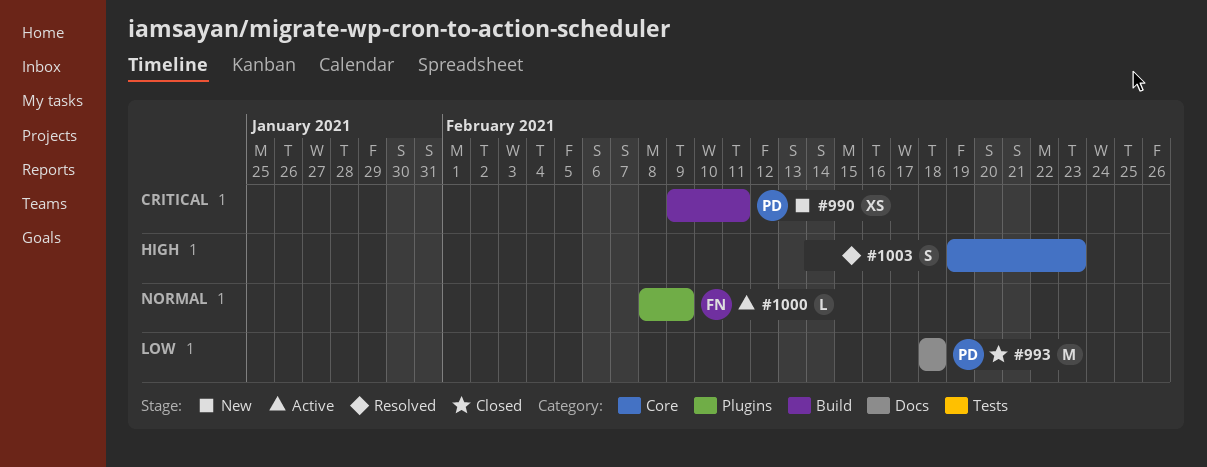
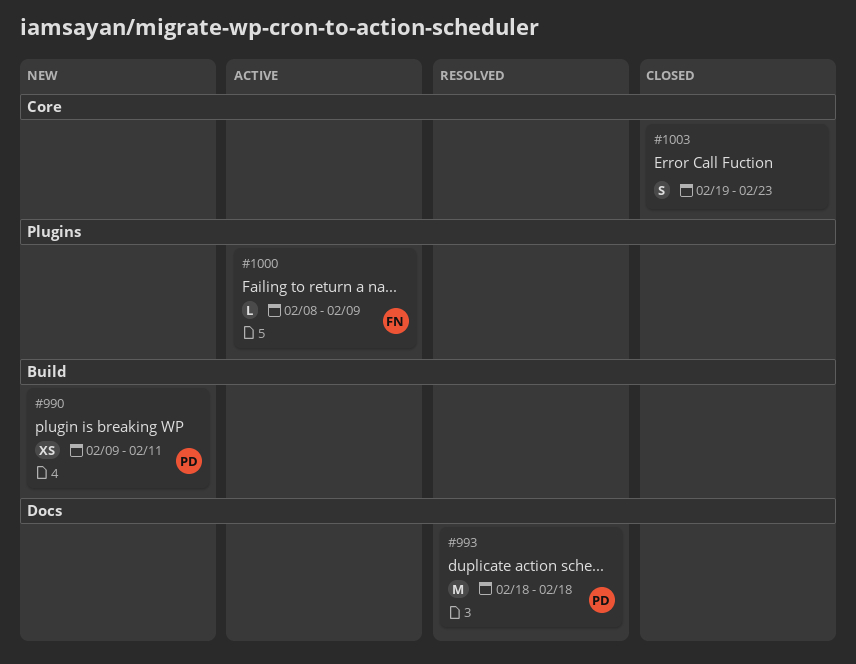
#993, status: Closed -> Resolved
#1003, status: Resolved -> Closed

